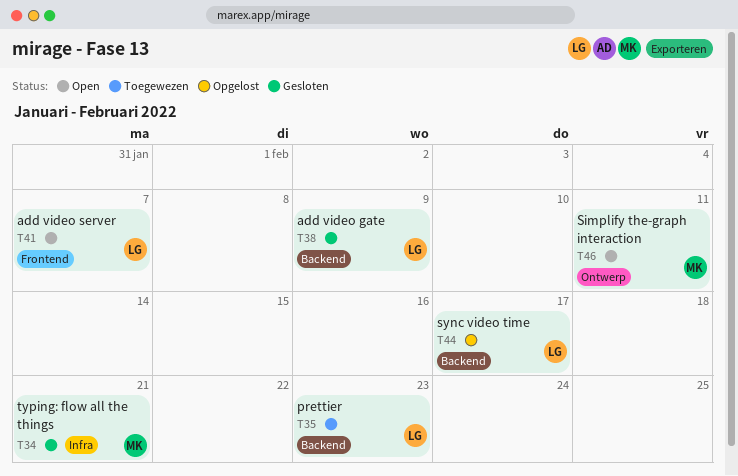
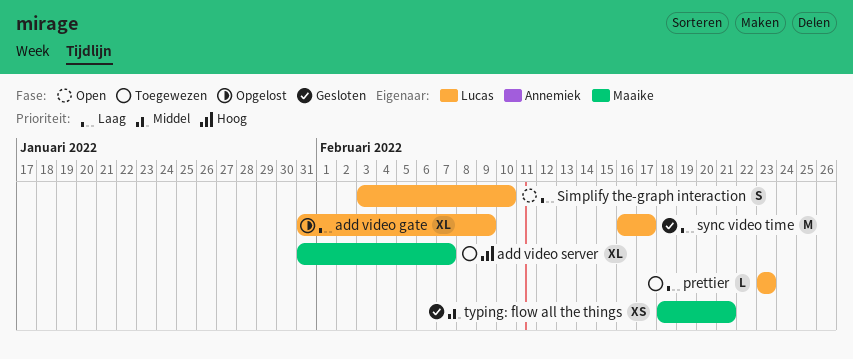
add video gate, status: Gesloten -> Opgelost
add video server, status: Open -> Toegewezen
add video server, owner: Lucas -> Maaike
Simplify the-graph interaction, owner: Maaike -> Lucas
Simplify the-graph interaction, due: Feb 11 -> Feb 10
sync video time, status: Opgelost -> Gesloten

